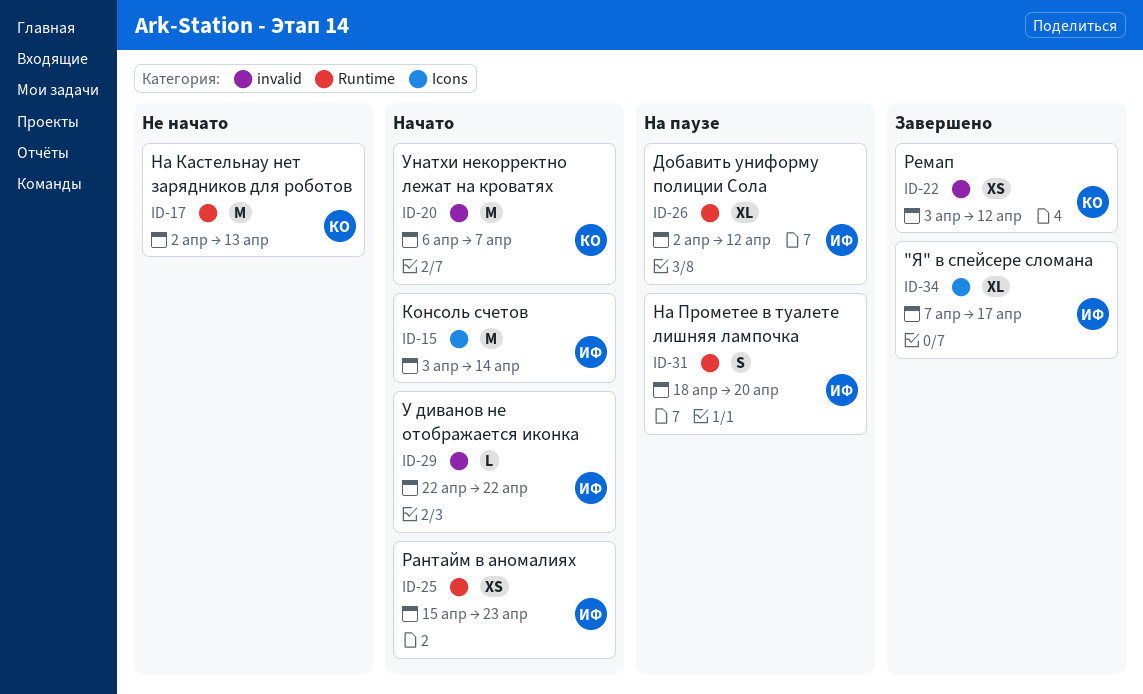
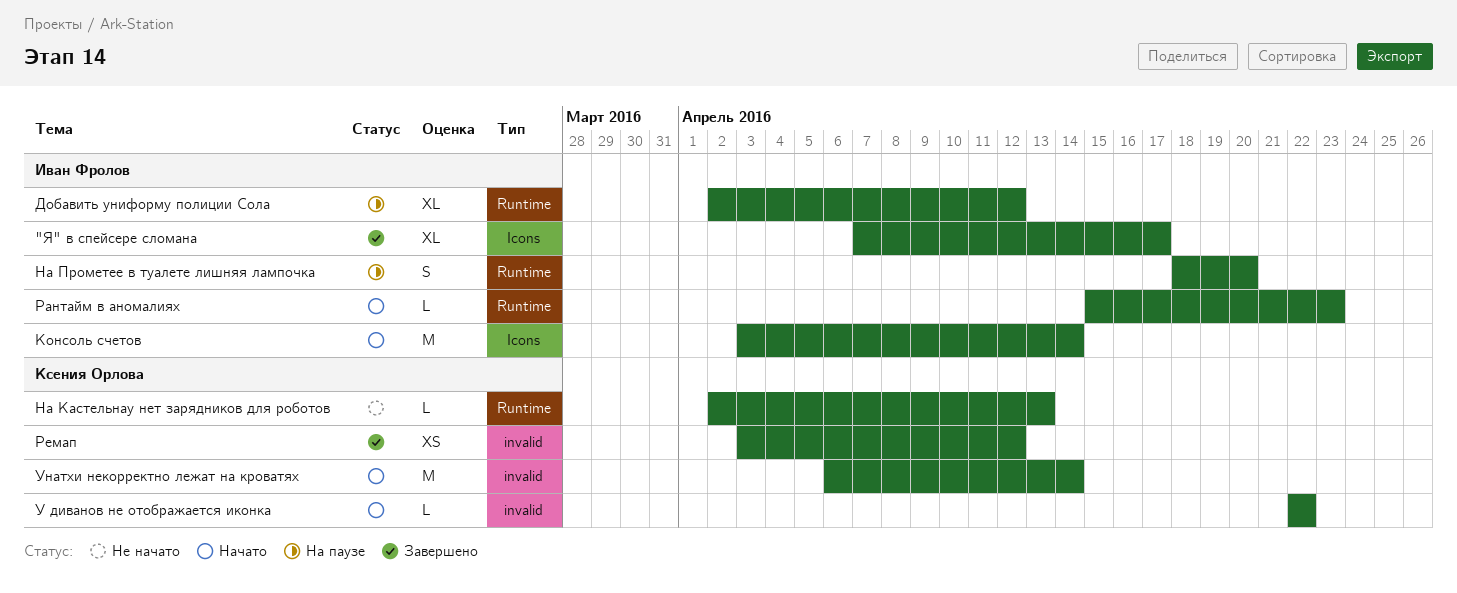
На Кастельнау нет зарядников для роботов, estimate: M -> L
Рантайм в аномалиях, estimate: XS -> L
У диванов не отображается иконка, owner: Иван Фролов -> Ксения Орлова
Унатхи некорректно лежат на кроватях, due: Apr 7 -> Apr 14

